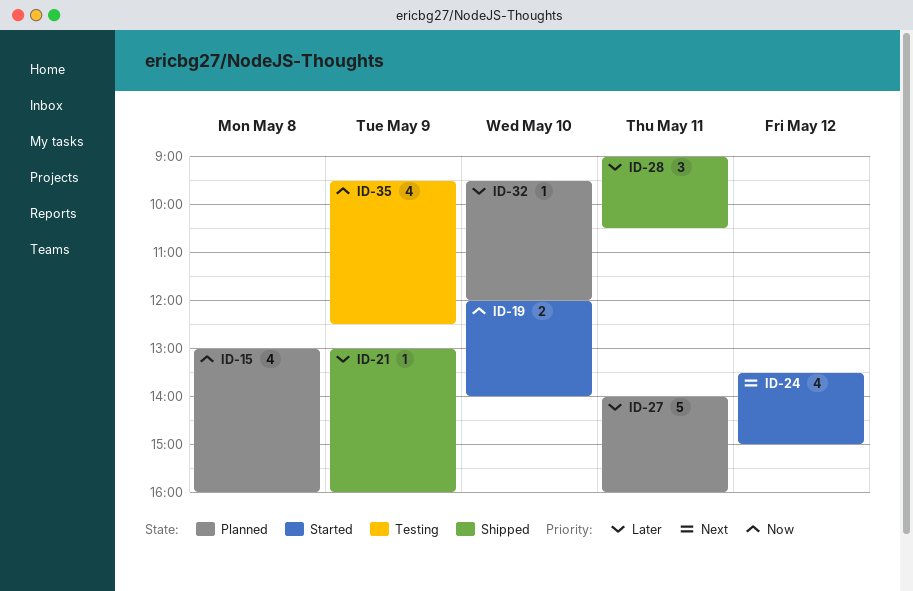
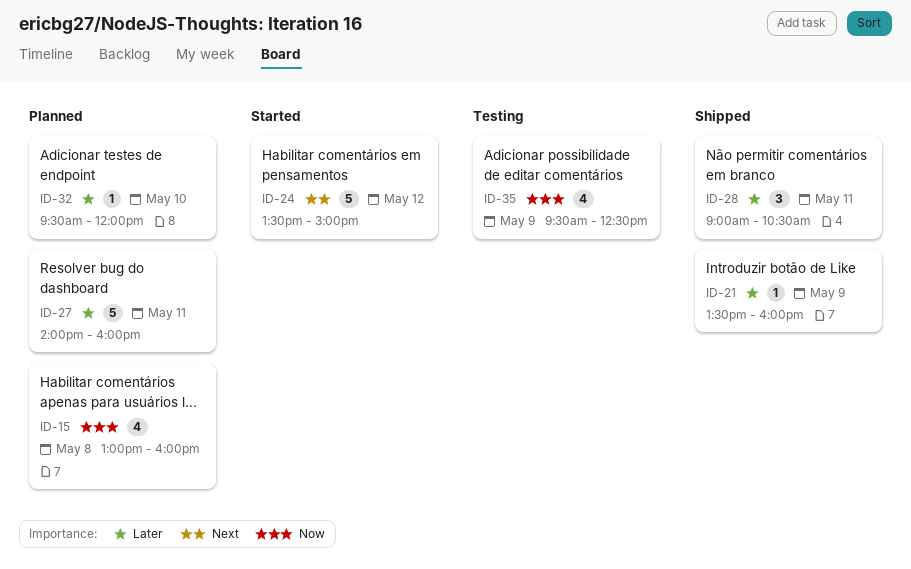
ID-19: present -> none
ID-21, begins: 13:00 -> 13:30
ID-24, estimate: 4 -> 5

